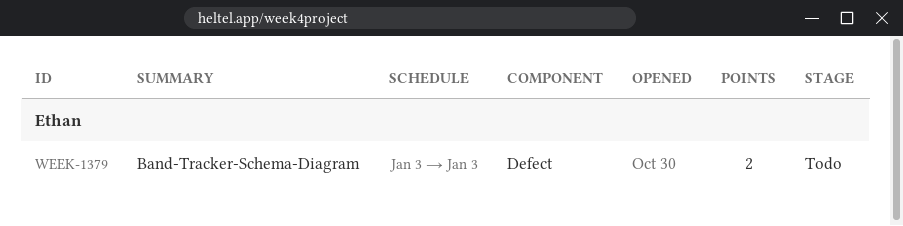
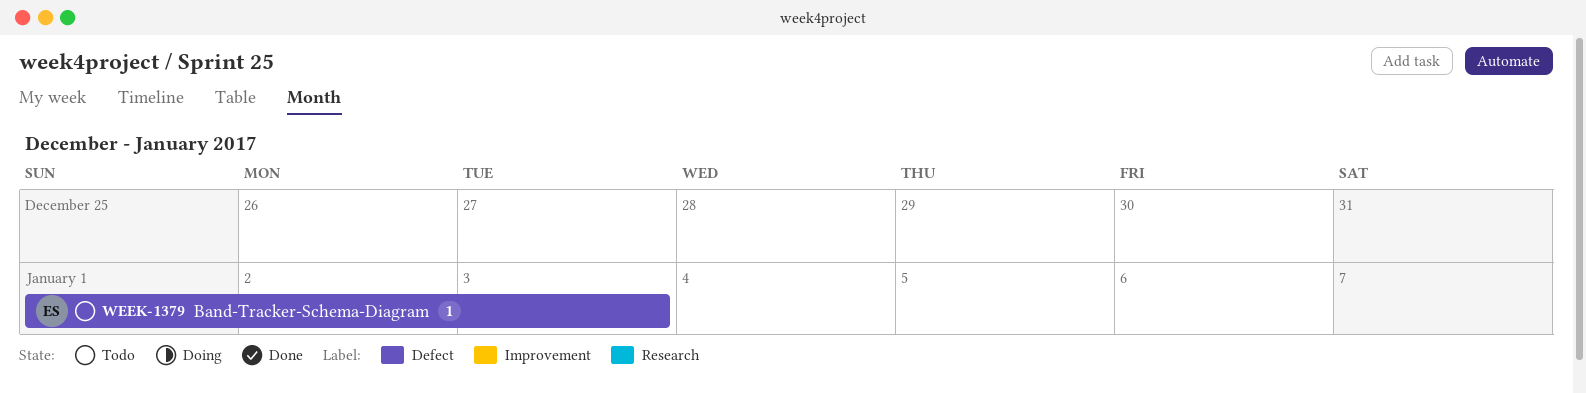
WEEK-1379, estimate: 2 -> 1
WEEK-1379, start: Jan 3 -> Jan 1

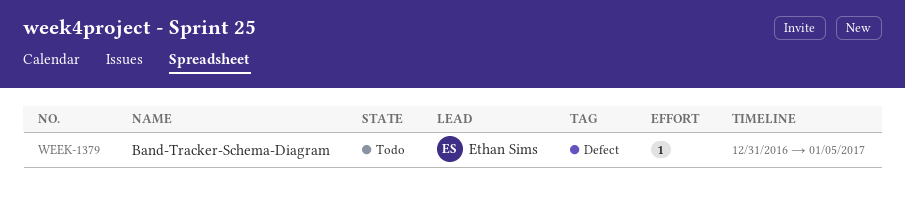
WEEK-1379, start: Jan 1 -> Dec 31
WEEK-1379, due: Jan 3 -> Jan 5

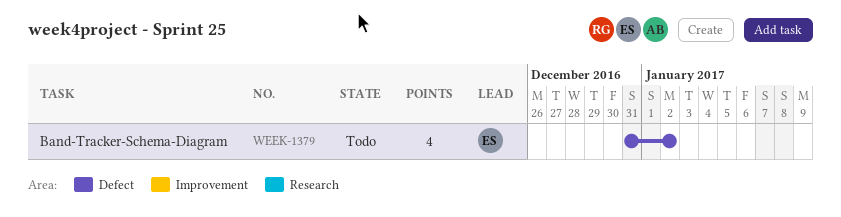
WEEK-1379, estimate: 1 -> 4
WEEK-1379, due: Jan 5 -> Jan 2

